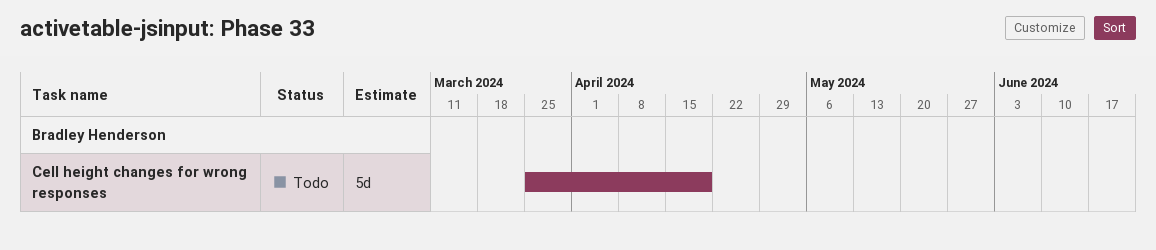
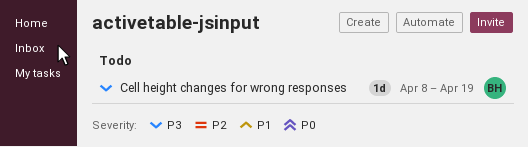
Cell height changes for wrong responses, estimate: 5d -> 1d
Cell height changes for wrong responses, start: Mar 25 -> Apr 8

